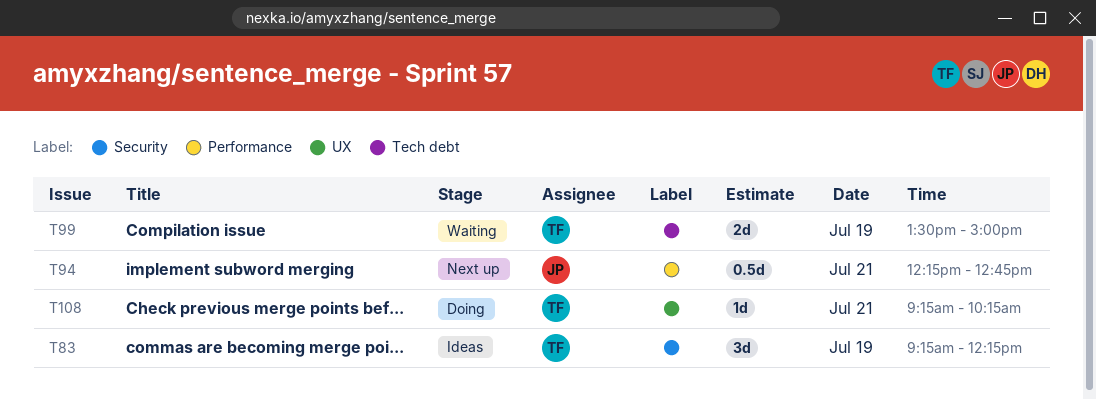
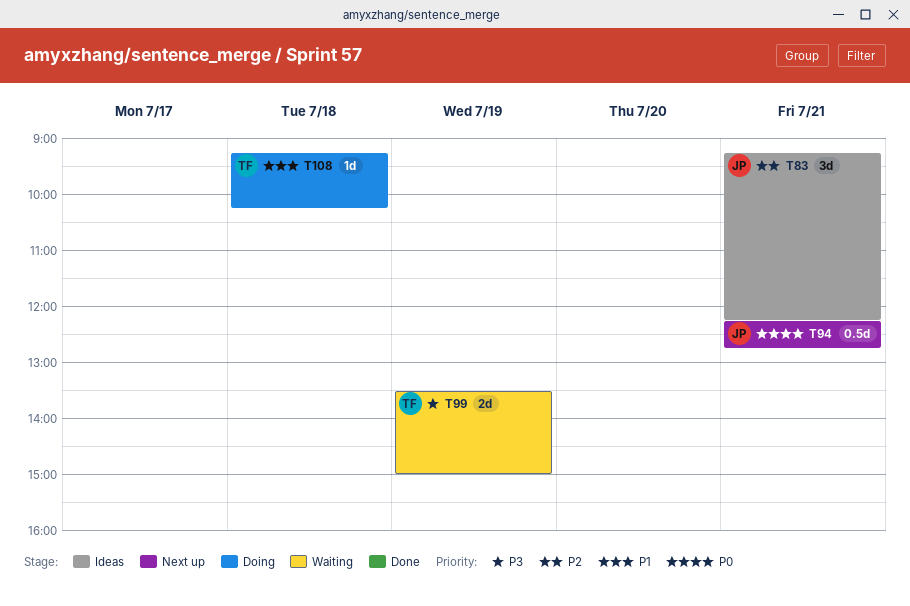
T83, owner: TF -> JP
T83, day: Jul 19 -> Jul 21
T108, day: Jul 21 -> Jul 18

